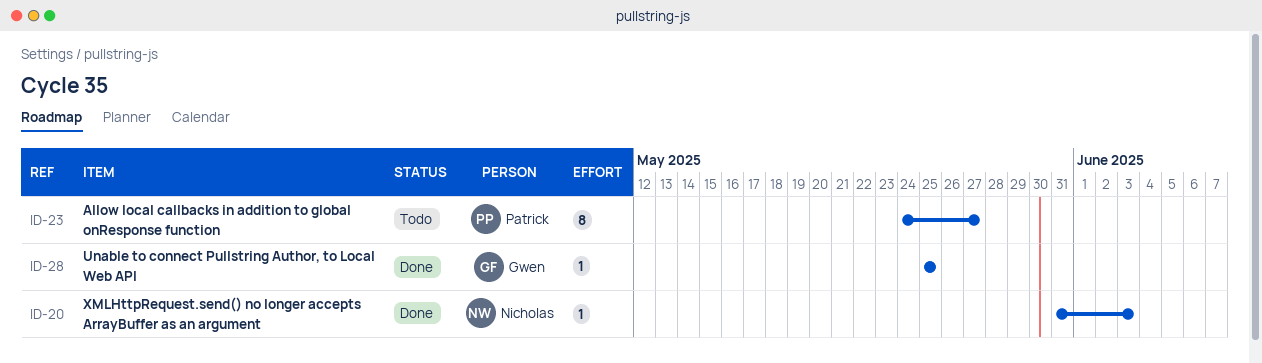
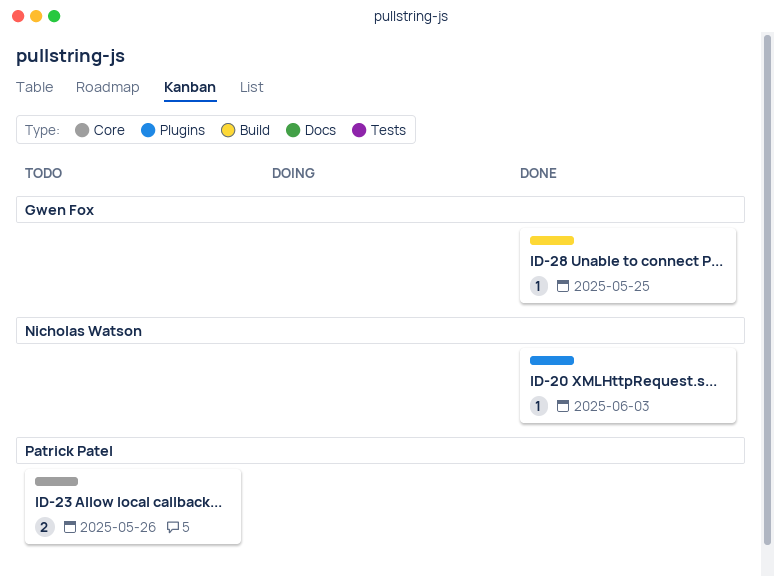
ID-23, estimate: 8 -> 2
ID-23, due: May 27 -> May 26

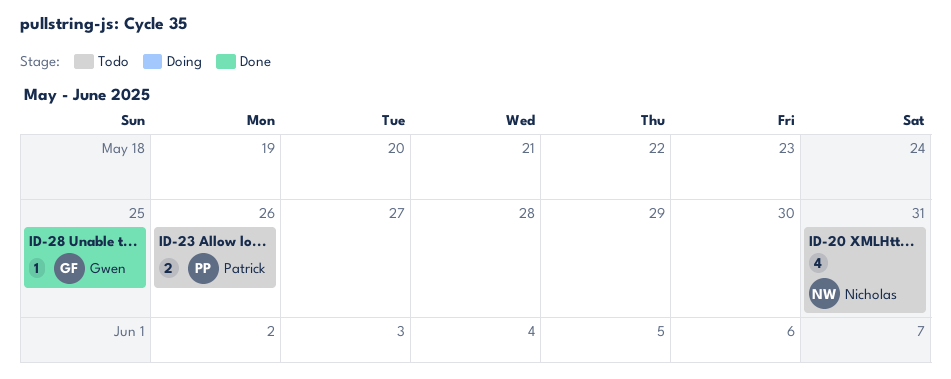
ID-20, status: Done -> Todo
ID-20, estimate: 1 -> 4
ID-20, due: Jun 3 -> May 31

